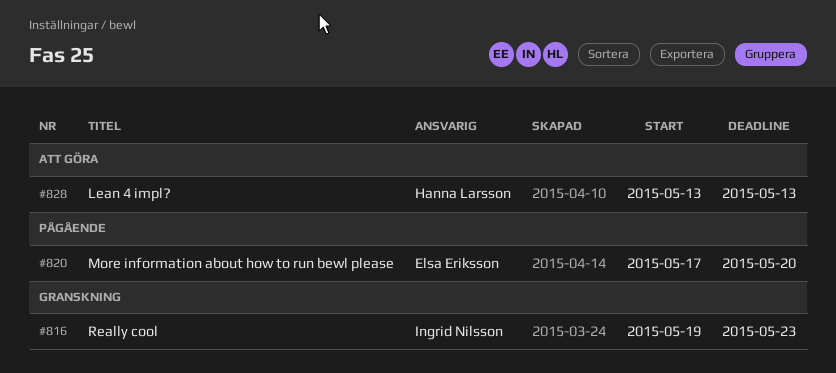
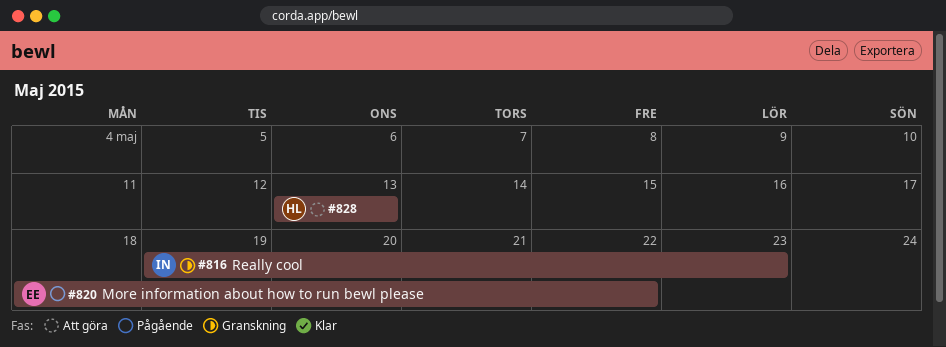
#820, start: May 17 -> May 18
#820, due: May 20 -> May 22

